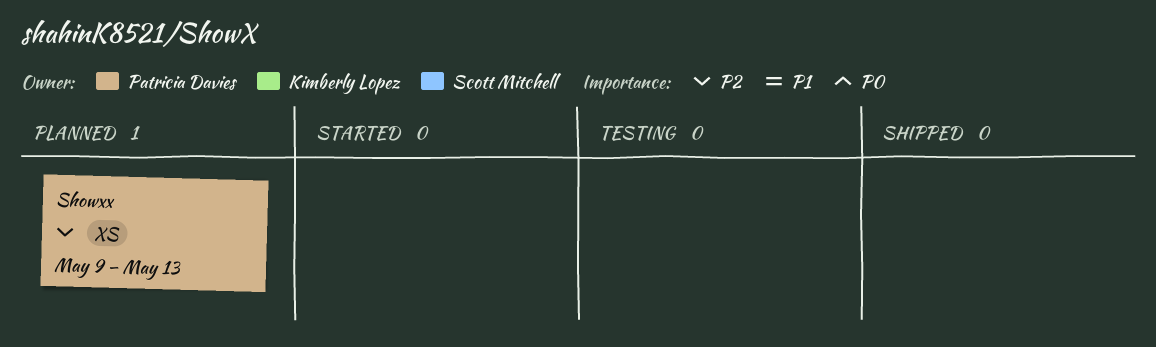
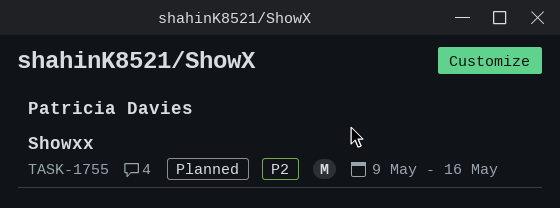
Showxx, estimate: XS -> M
Showxx, due: May 13 -> May 16

